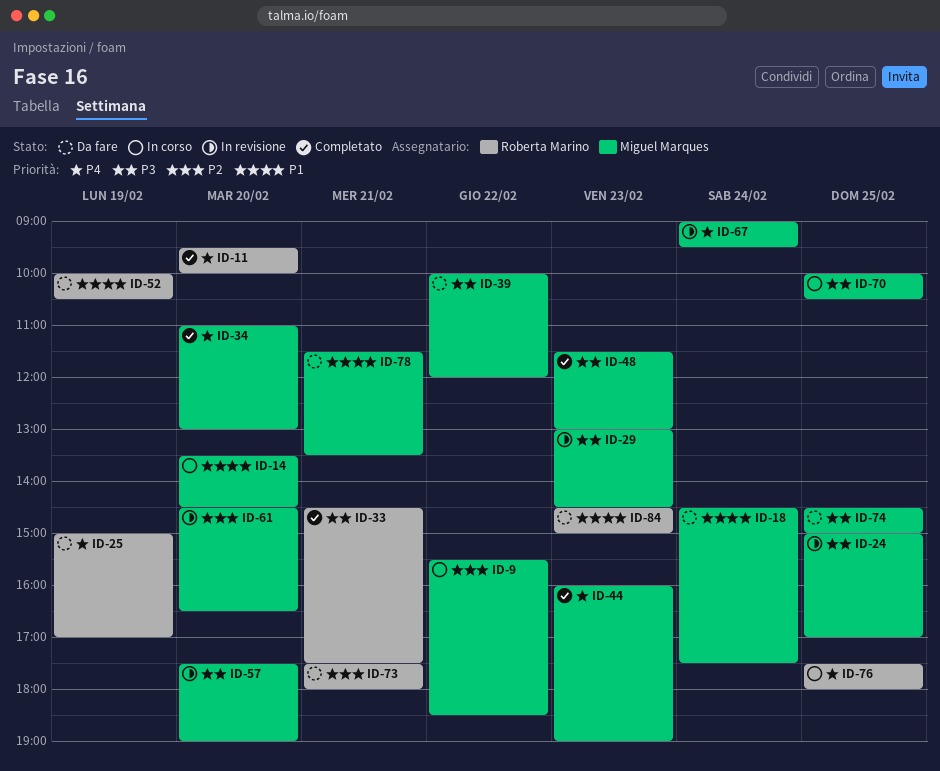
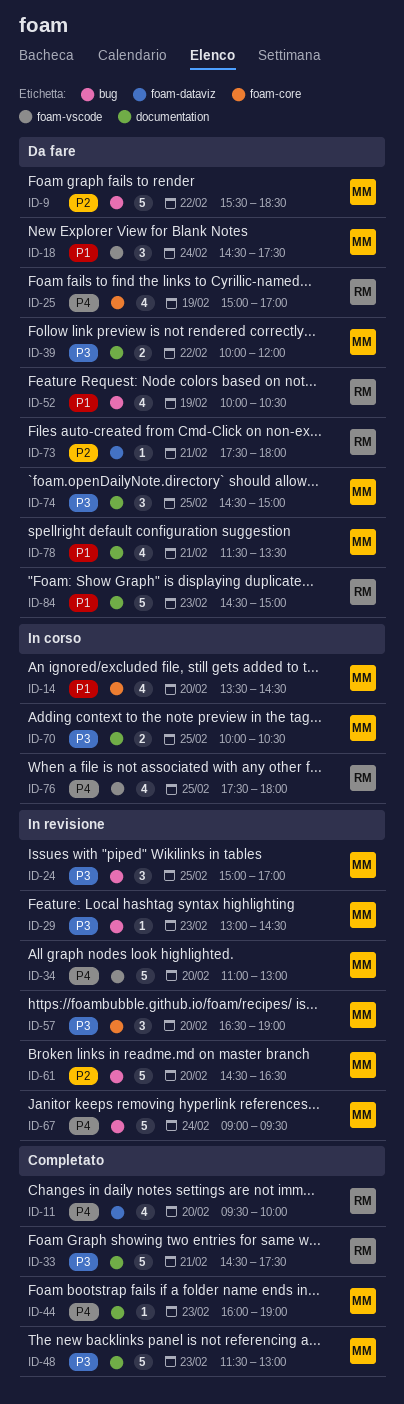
ID-9, status: In corso -> Da fare
ID-34, status: Completato -> In revisione
ID-57, begins: 17:30 -> 16:30

